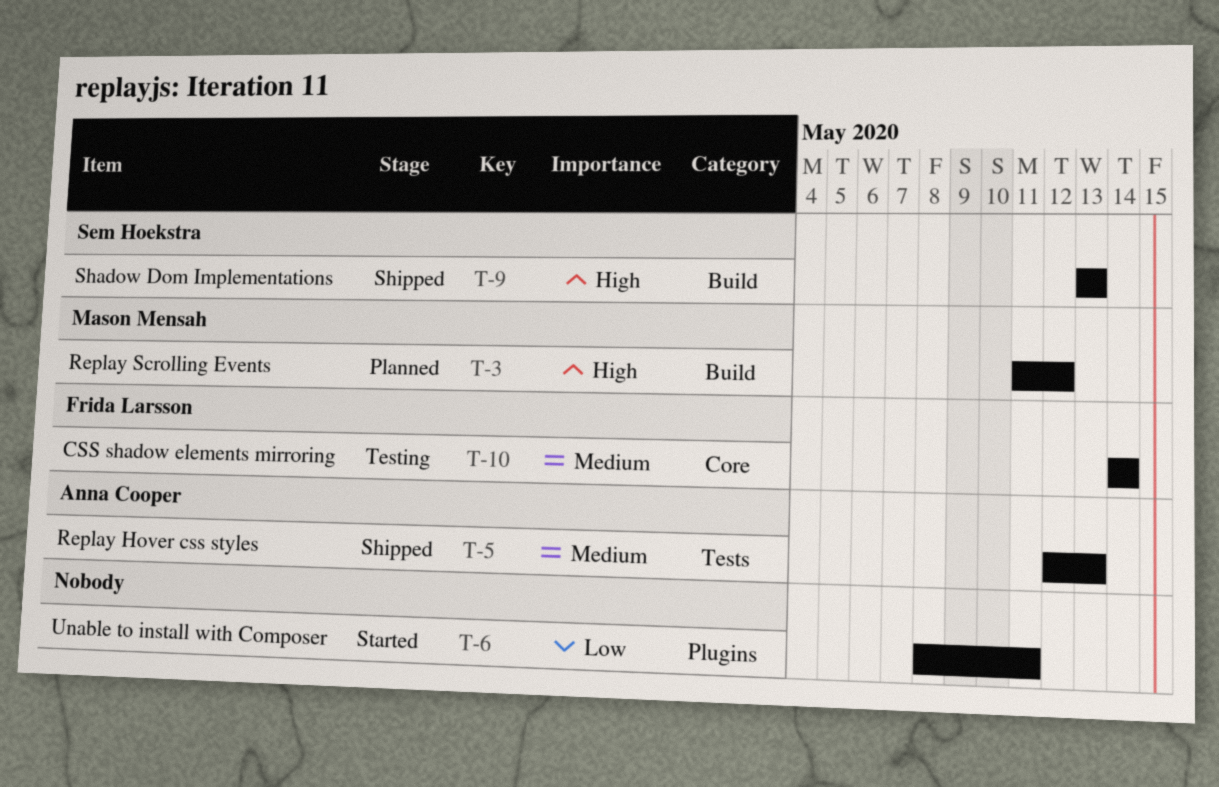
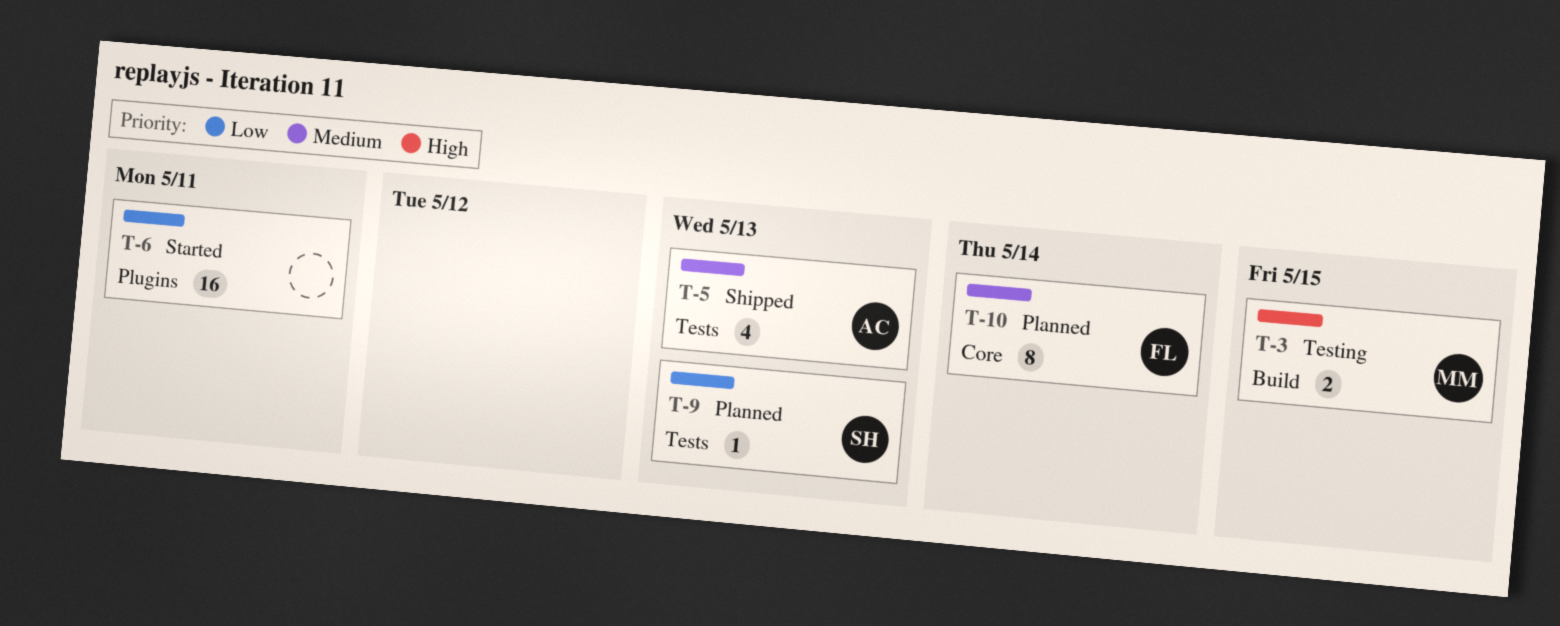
T-3, status: Planned -> Testing
T-3, due: May 12 -> May 15
T-9, status: Shipped -> Planned
T-9, priority: High -> Low
T-9, label: Build -> Tests
T-10, status: Testing -> Planned

